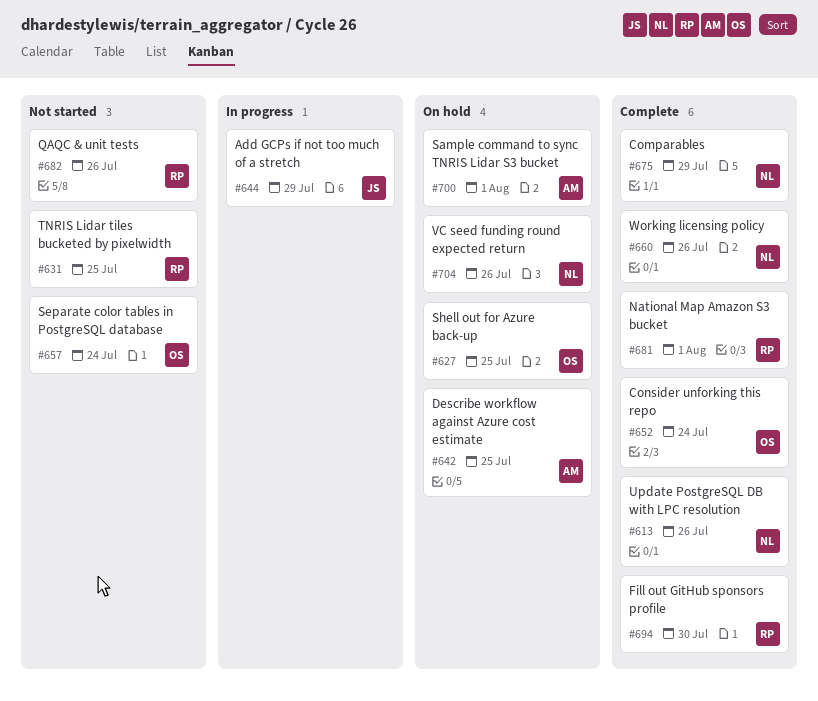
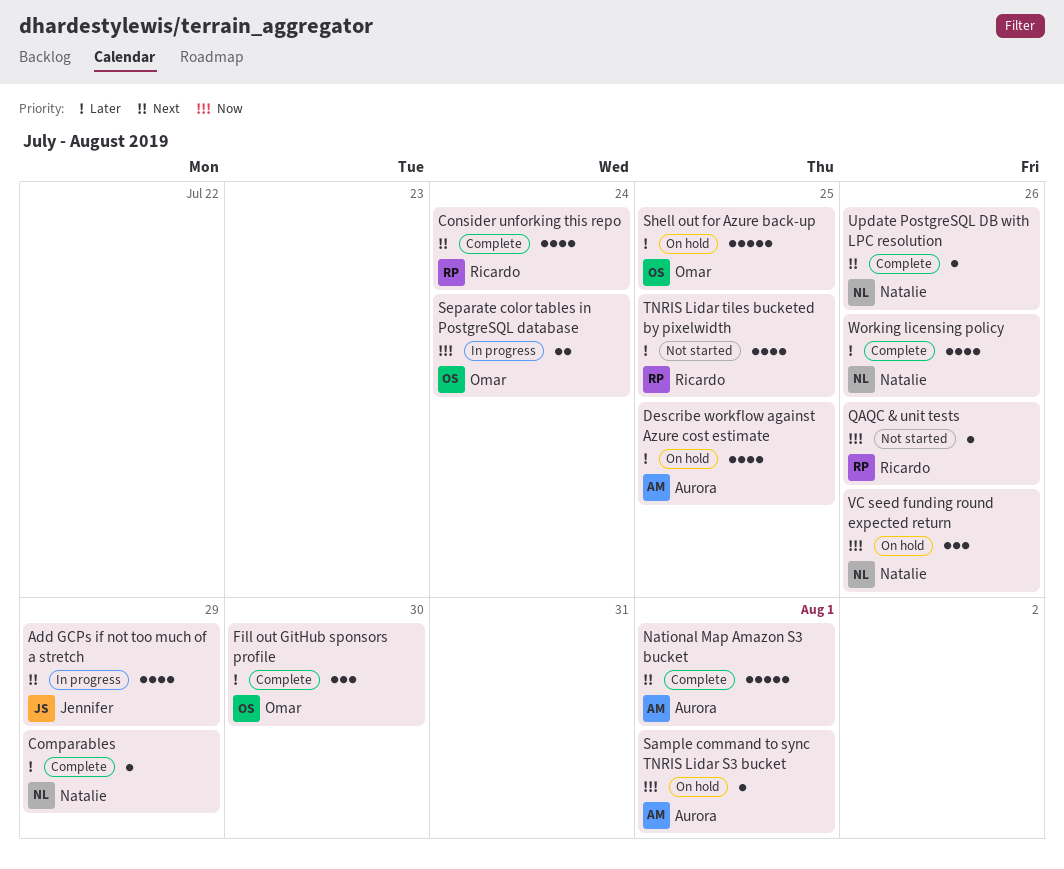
Consider unforking this repo, owner: Omar -> Ricardo
Fill out GitHub sponsors profile, owner: Ricardo -> Omar
National Map Amazon S3 bucket, owner: Ricardo -> Aurora
Separate color tables in PostgreSQL database, status: Not started -> In progress

